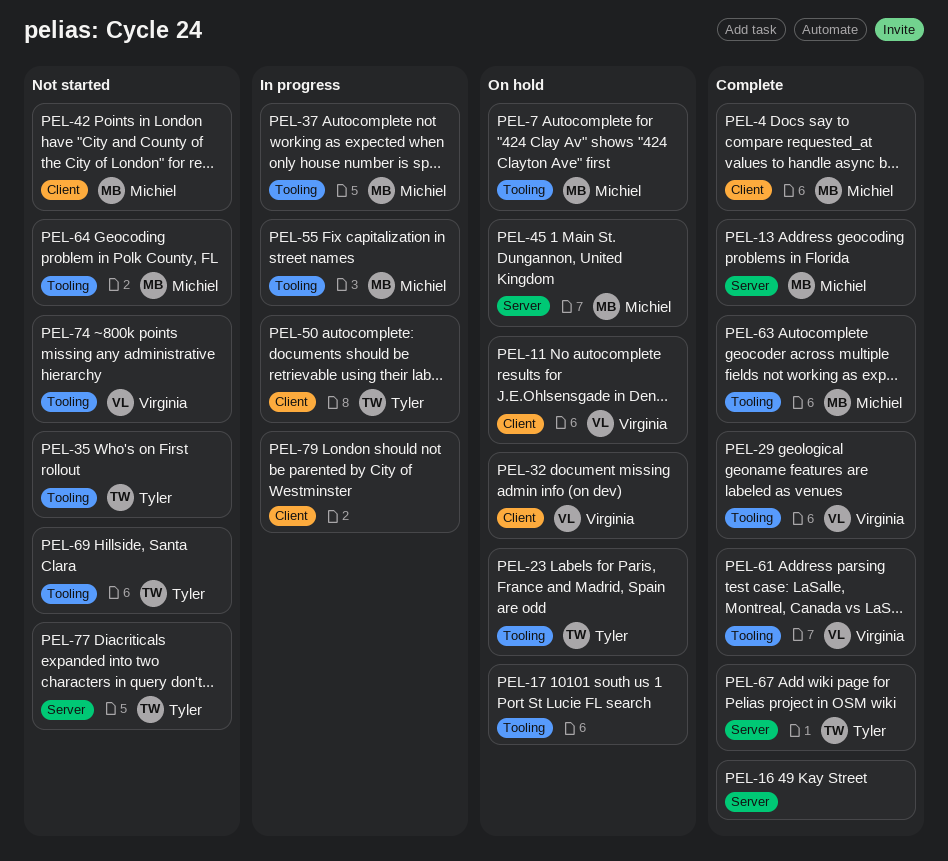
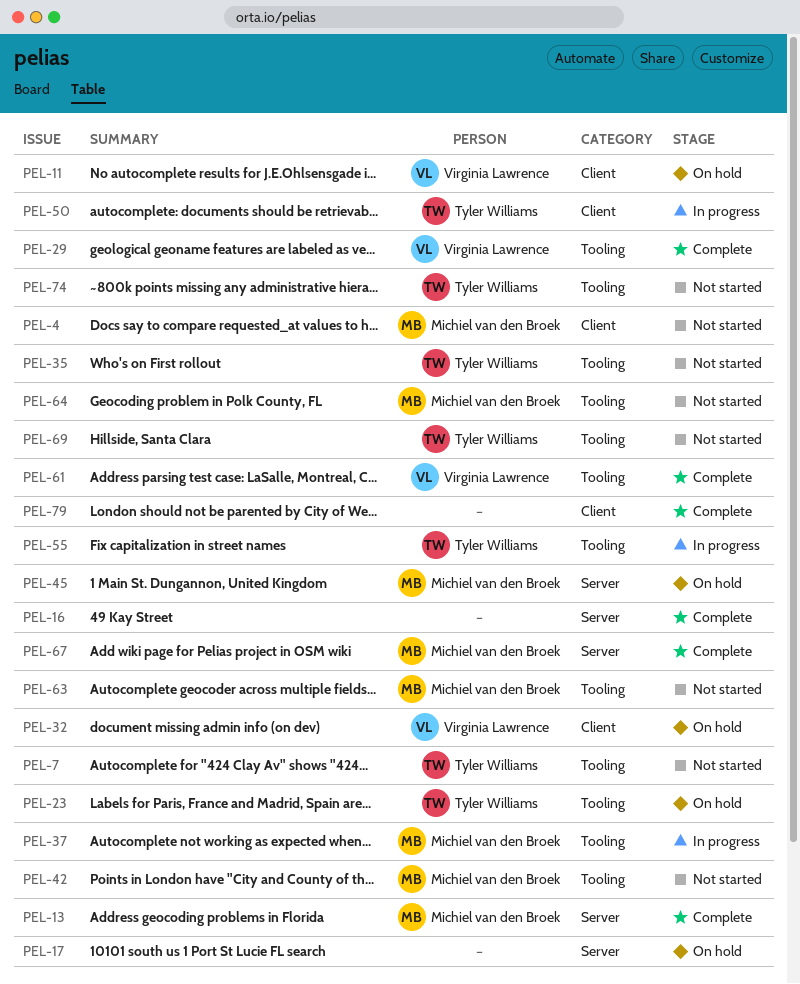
PEL-4, status: Complete -> Not started
PEL-7, status: On hold -> Not started
PEL-7, owner: Michiel van den Broek -> Tyler Williams
PEL-17, label: Tooling -> Server
PEL-42, label: Client -> Tooling
PEL-55, owner: Michiel van den Broek -> Tyler Williams
PEL-63, status: Complete -> Not started
PEL-67, owner: Tyler Williams -> Michiel van den Broek
PEL-74, owner: Virginia Lawrence -> Tyler Williams
PEL-77: present -> none
PEL-79, status: In progress -> Complete

